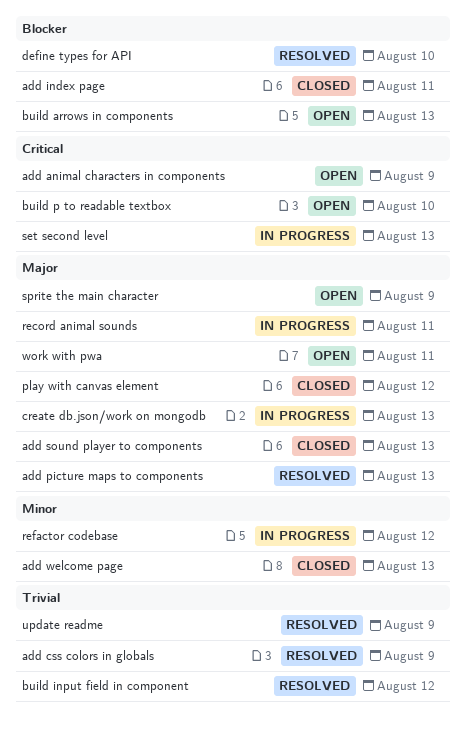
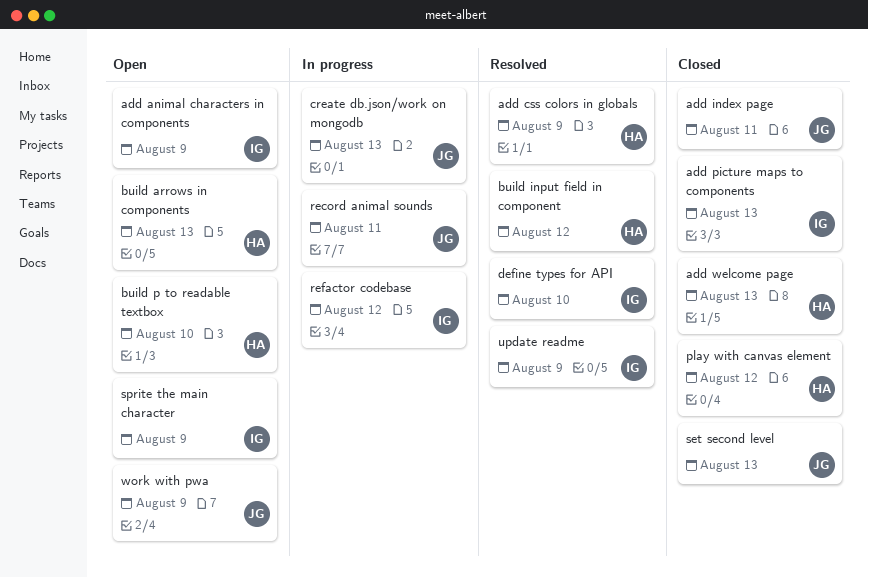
add picture maps to components, status: Resolved -> Closed
add sound player to components: present -> none
set second level, status: In progress -> Closed
work with pwa, due: Aug 11 -> Aug 9

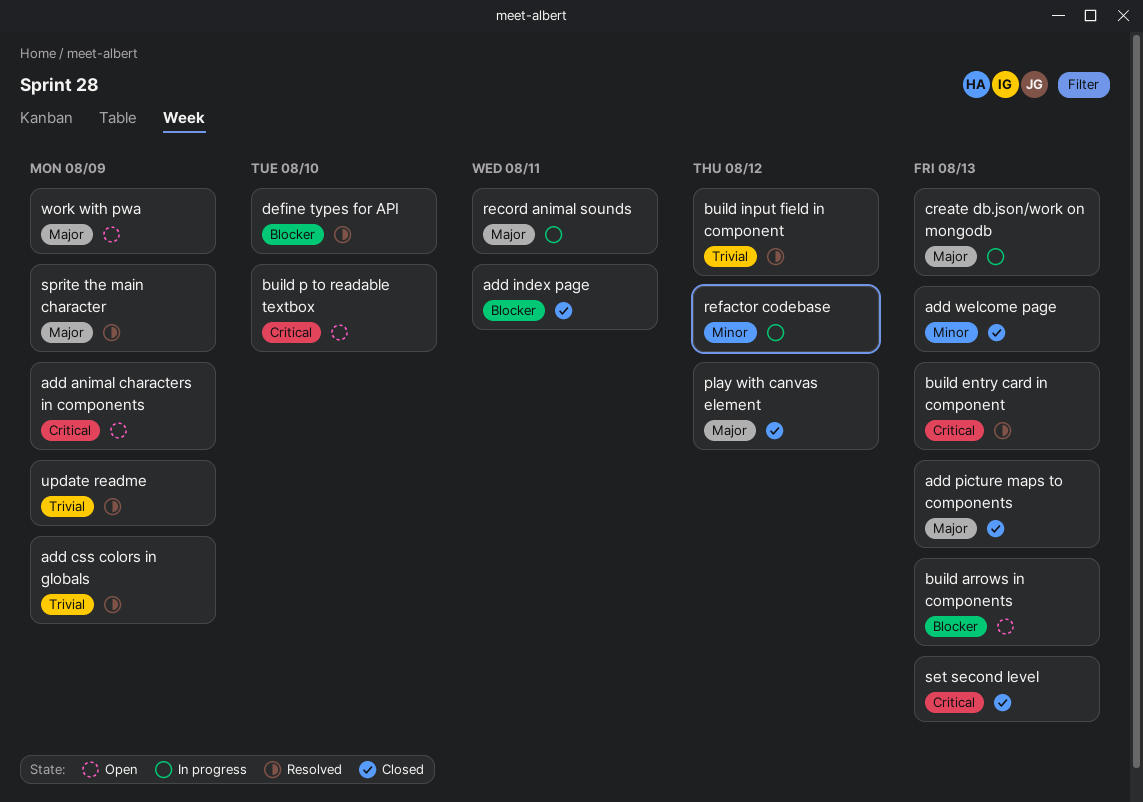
build entry card in component: none -> present
sprite the main character, status: Open -> Resolved

